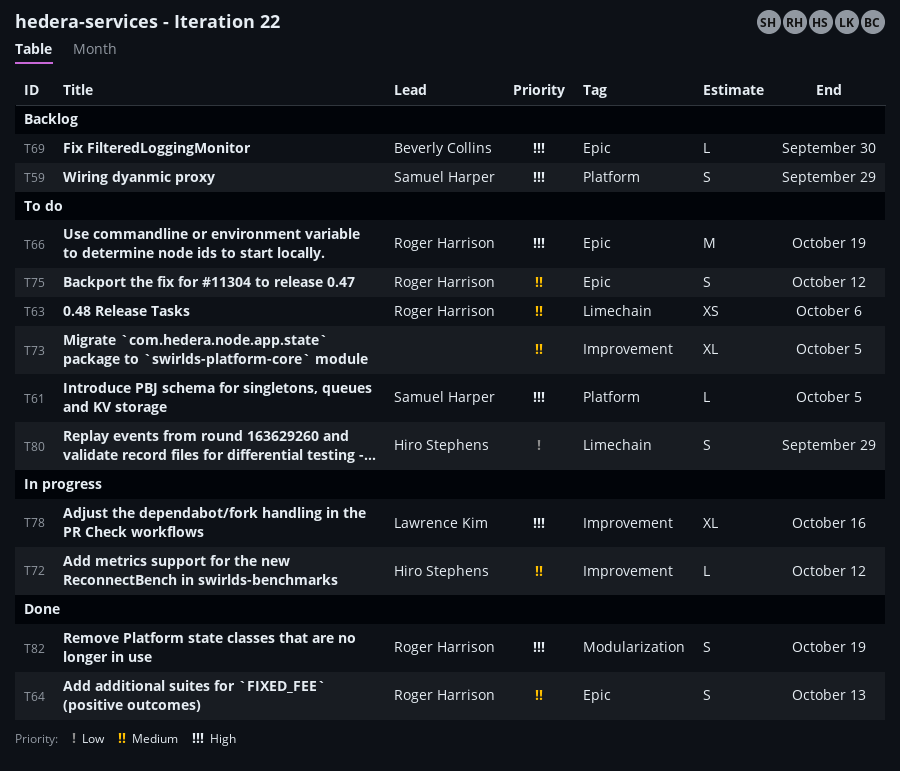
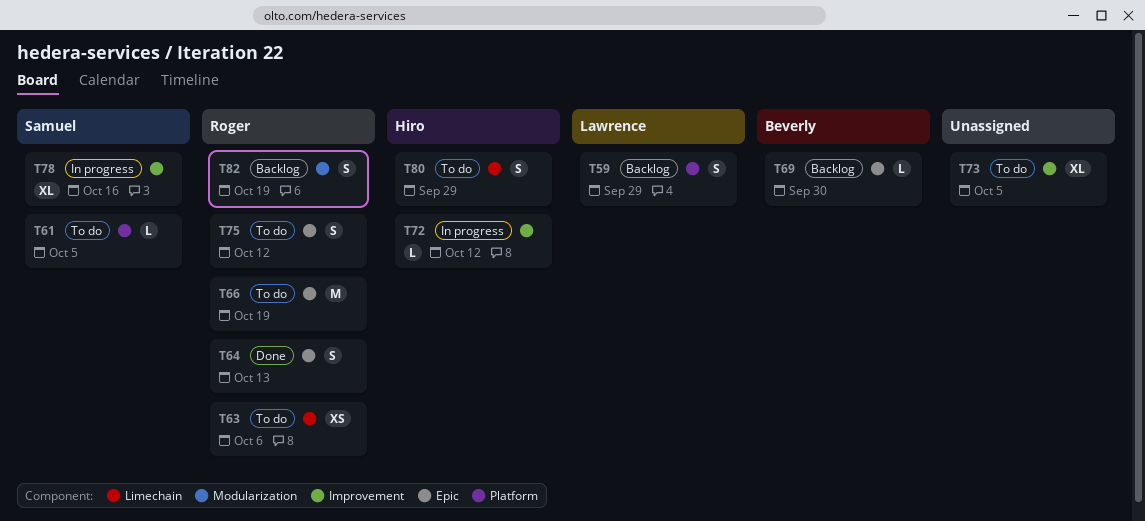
T59, owner: Samuel Harper -> Lawrence Kim
T78, owner: Lawrence Kim -> Samuel Harper
T82, status: Done -> Backlog

